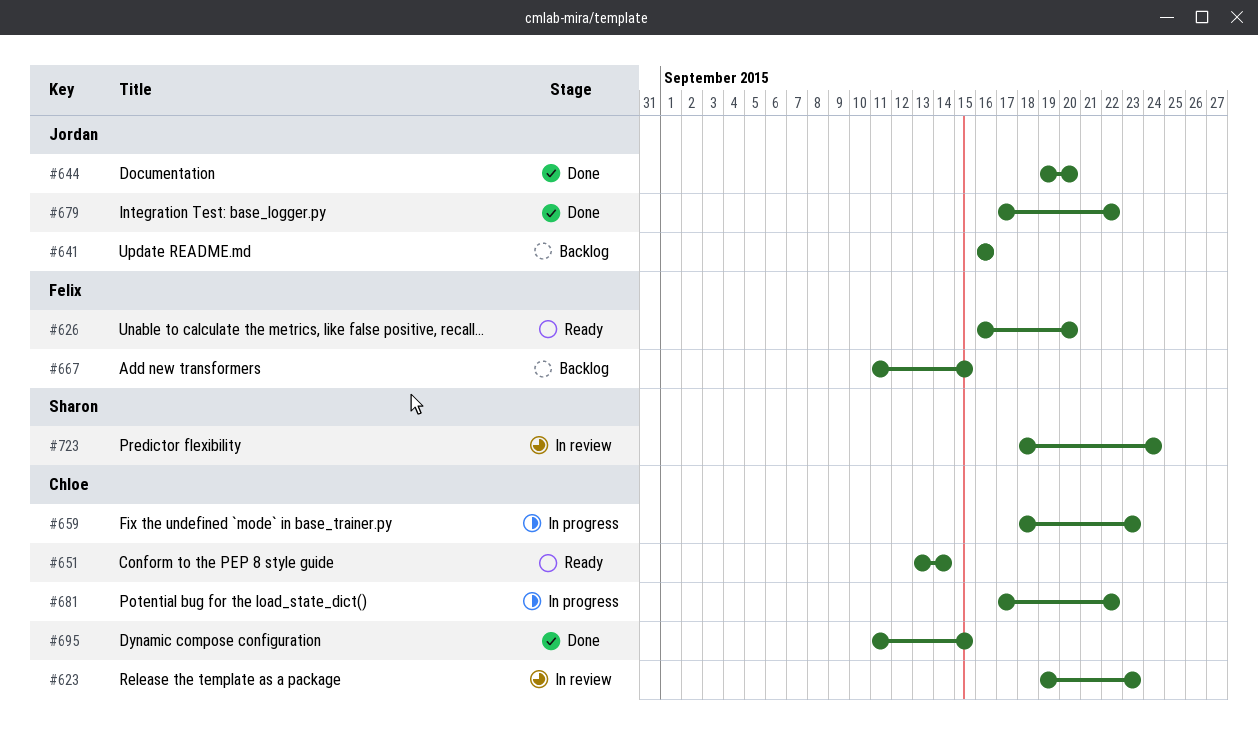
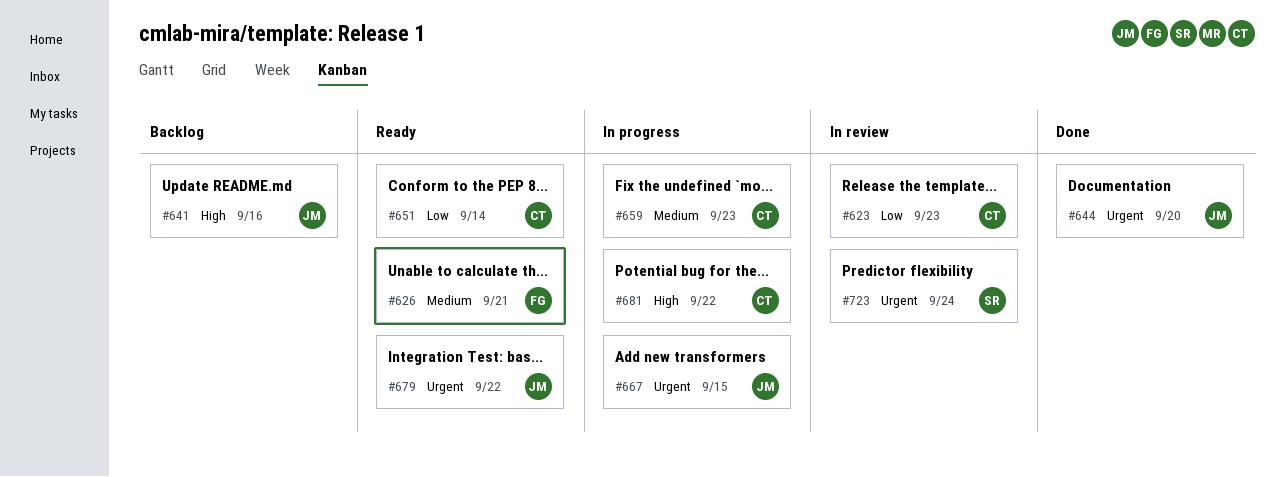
#626, due: Sep 20 -> Sep 21
#667, status: Backlog -> In progress
#667, owner: Felix -> Jordan
#679, status: Done -> Ready
#695: present -> none

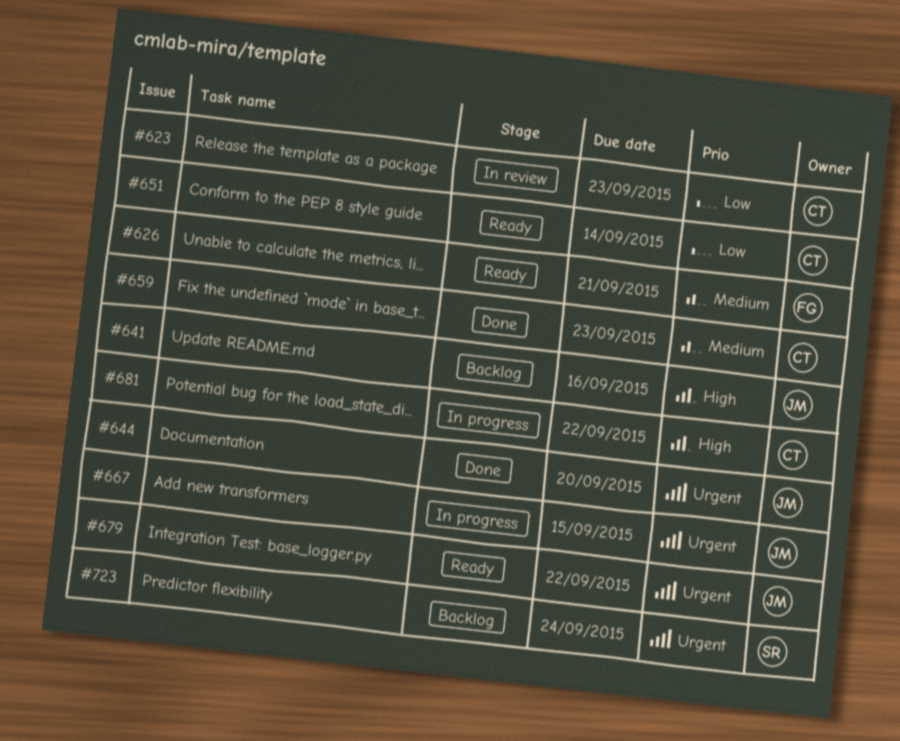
#659, status: In progress -> Done
#723, status: In review -> Backlog

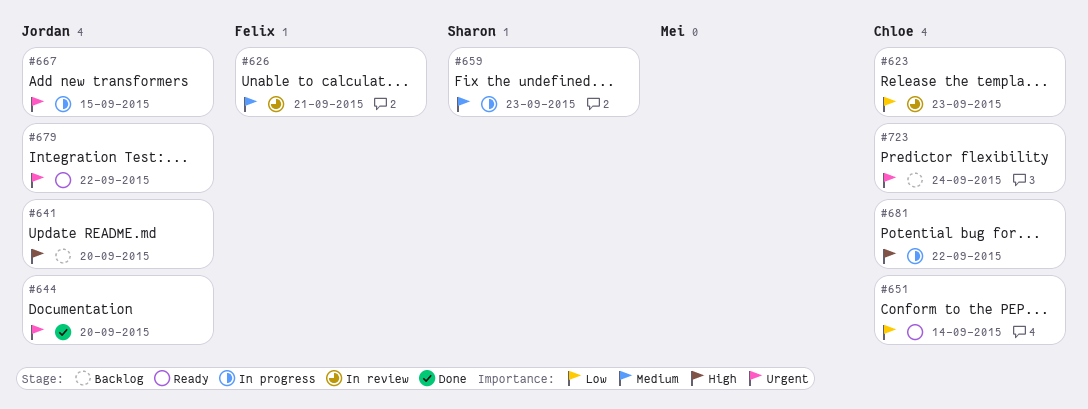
#626, status: Ready -> In review
#641, due: Sep 16 -> Sep 20
#659, status: Done -> In progress
#659, owner: Chloe -> Sharon
#723, owner: Sharon -> Chloe

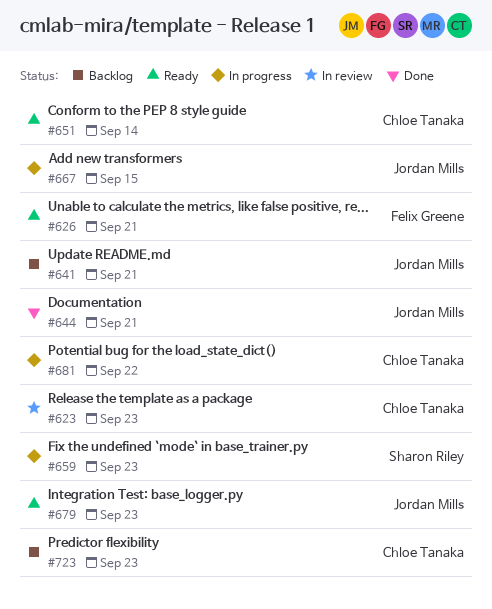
#626, status: In review -> Ready
#641, due: Sep 20 -> Sep 21
#644, due: Sep 20 -> Sep 21
#679, due: Sep 22 -> Sep 23
#723, due: Sep 24 -> Sep 23

